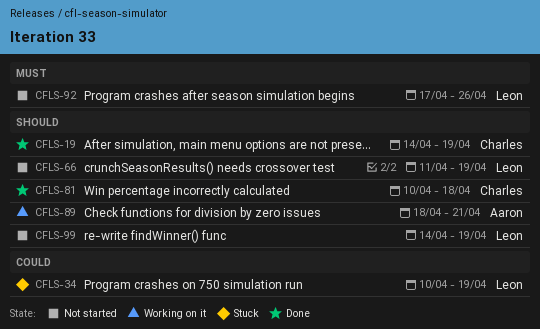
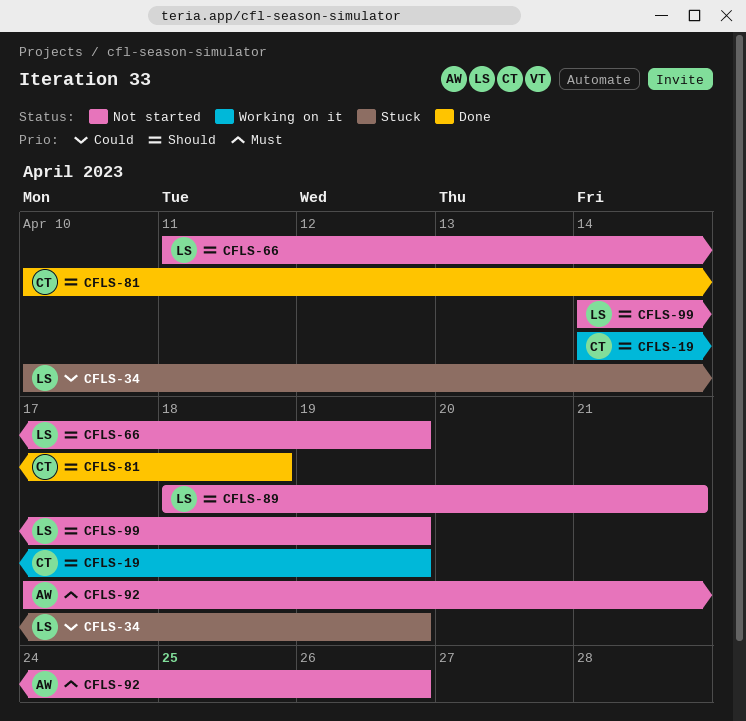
CFLS-19, status: Done -> Working on it
CFLS-89, status: Working on it -> Not started
CFLS-89, owner: Aaron -> Leon
CFLS-92, owner: Leon -> Aaron

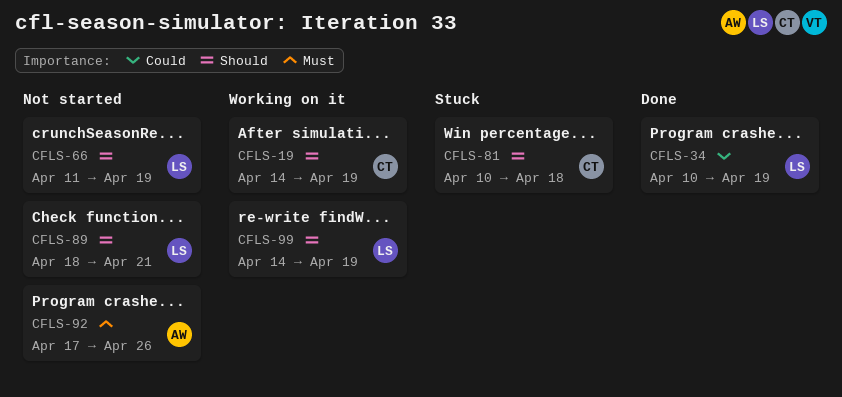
CFLS-34, status: Stuck -> Done
CFLS-81, status: Done -> Stuck
CFLS-99, status: Not started -> Working on it

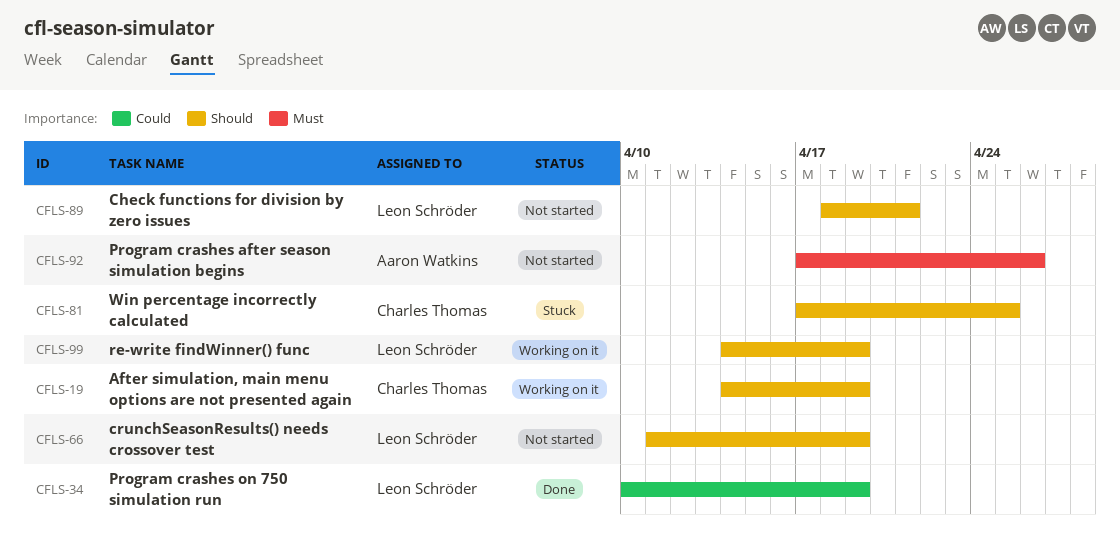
CFLS-81, start: Apr 10 -> Apr 17
CFLS-81, due: Apr 18 -> Apr 25

